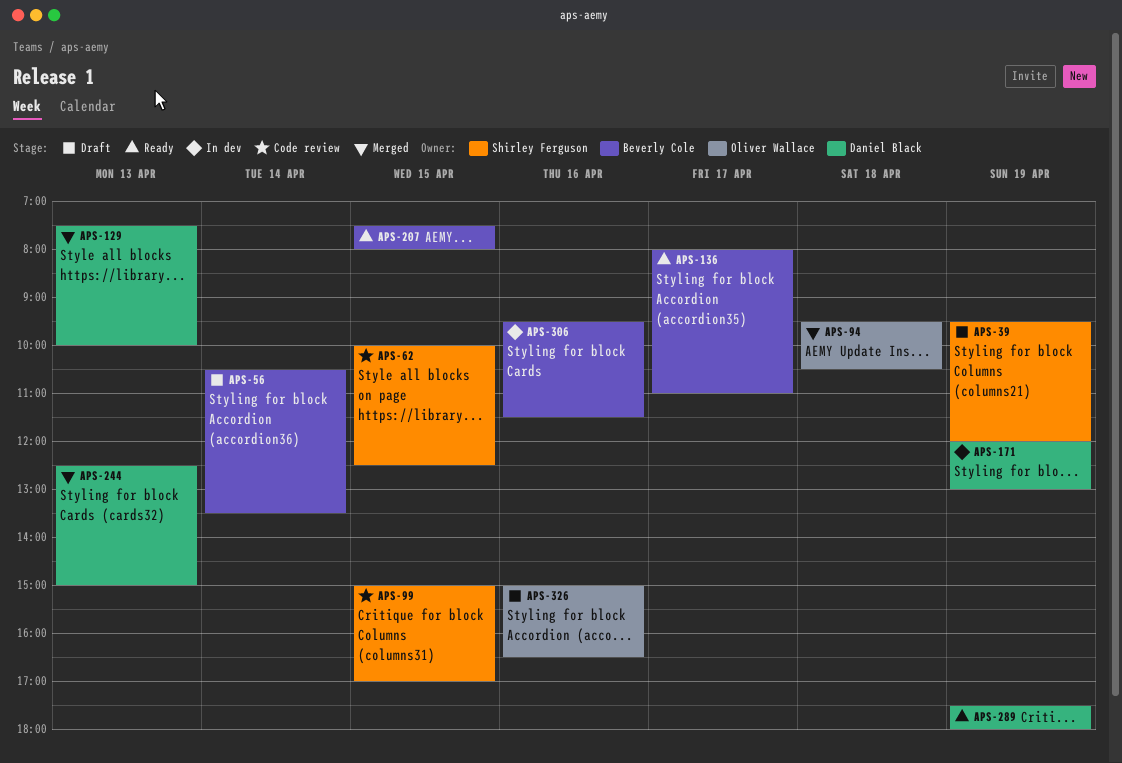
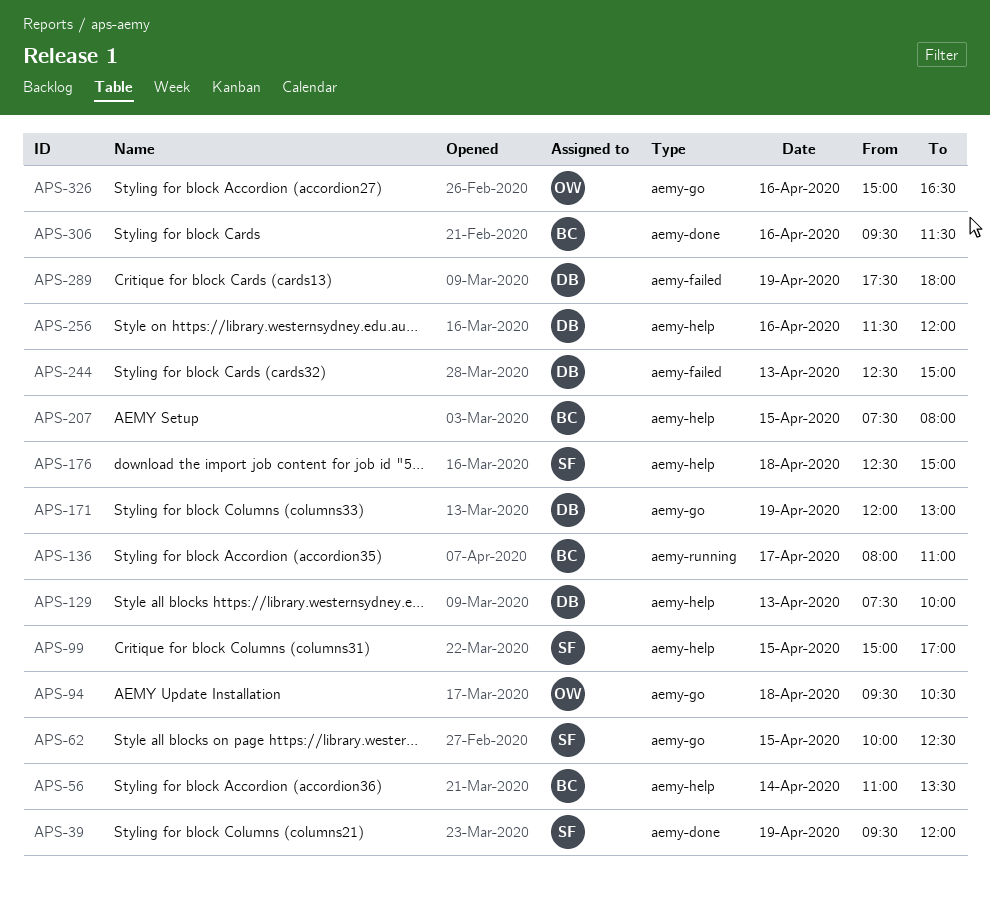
APS-56, begins: 10:30 -> 11:00
APS-176: none -> present
APS-256: none -> present

